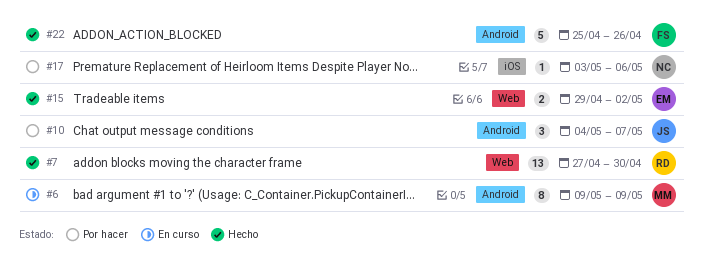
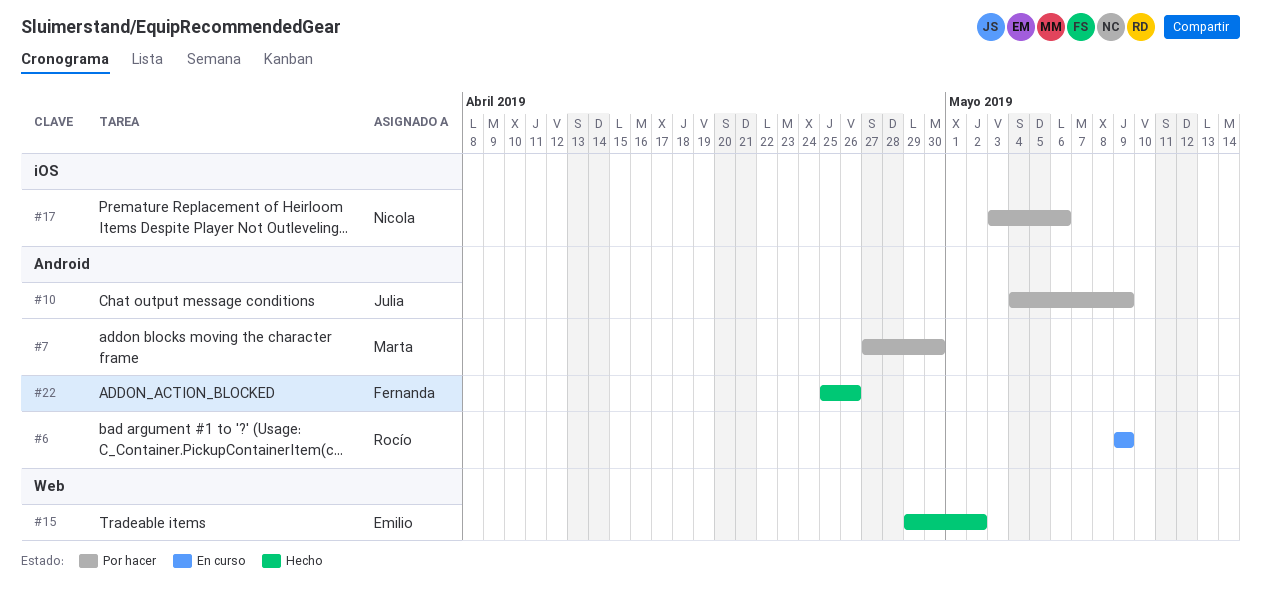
#6, owner: Marta -> Rocío
#7, status: Hecho -> Por hacer
#7, owner: Rocío -> Marta
#7, label: Web -> Android
#10, due: May 7 -> May 9

